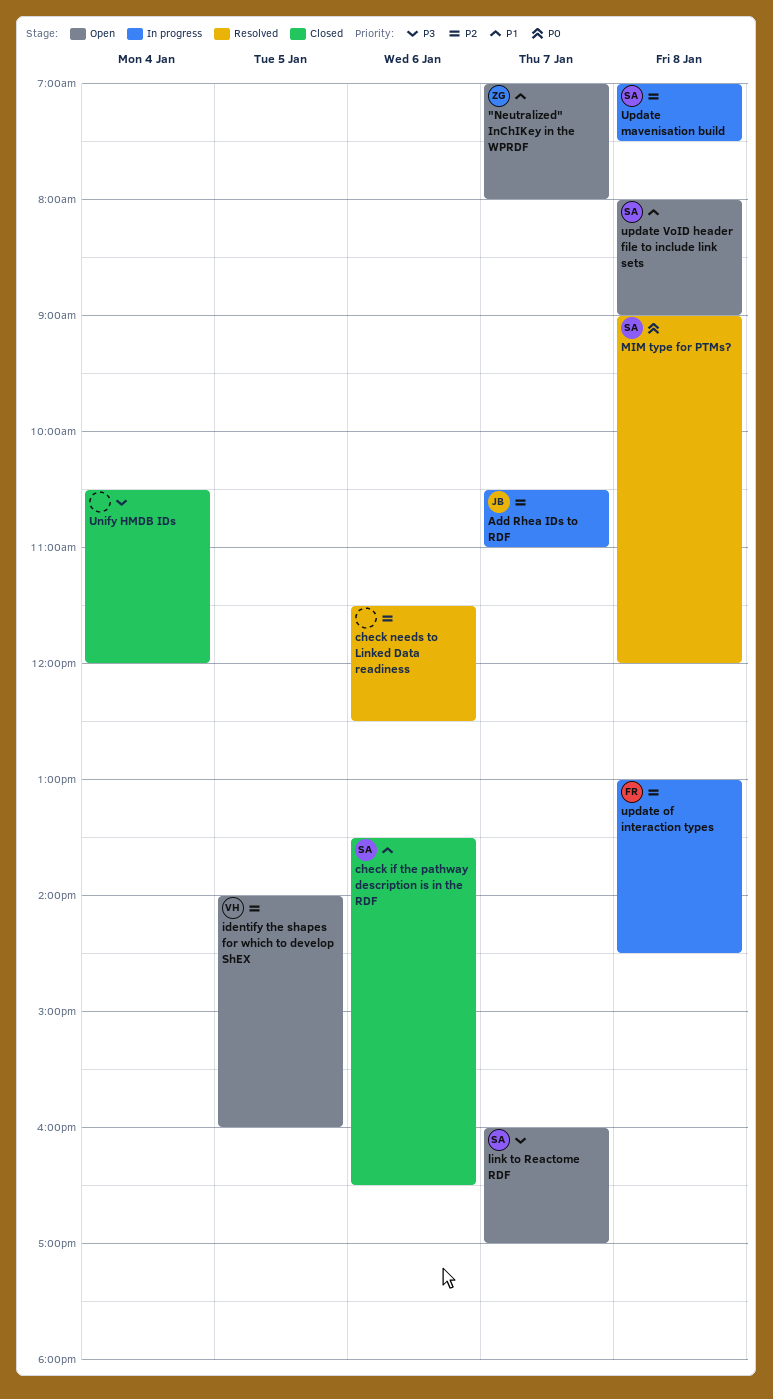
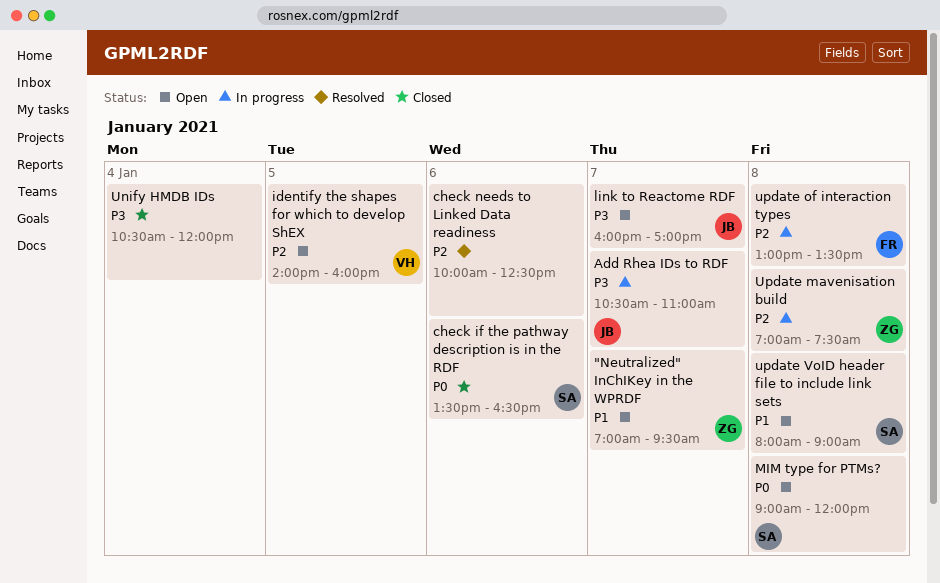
"Neutralized" InChIKey in the WPRDF, ends: 08:00 -> 09:30
Add Rhea IDs to RDF, priority: P2 -> P3
check if the pathway description is in the RDF, priority: P1 -> P0
check needs to Linked Data readiness, begins: 11:30 -> 10:00
link to Reactome RDF, owner: SA -> JB
MIM type for PTMs?, status: Resolved -> Open
Update mavenisation build, owner: SA -> ZG
update of interaction types, ends: 14:30 -> 13:30

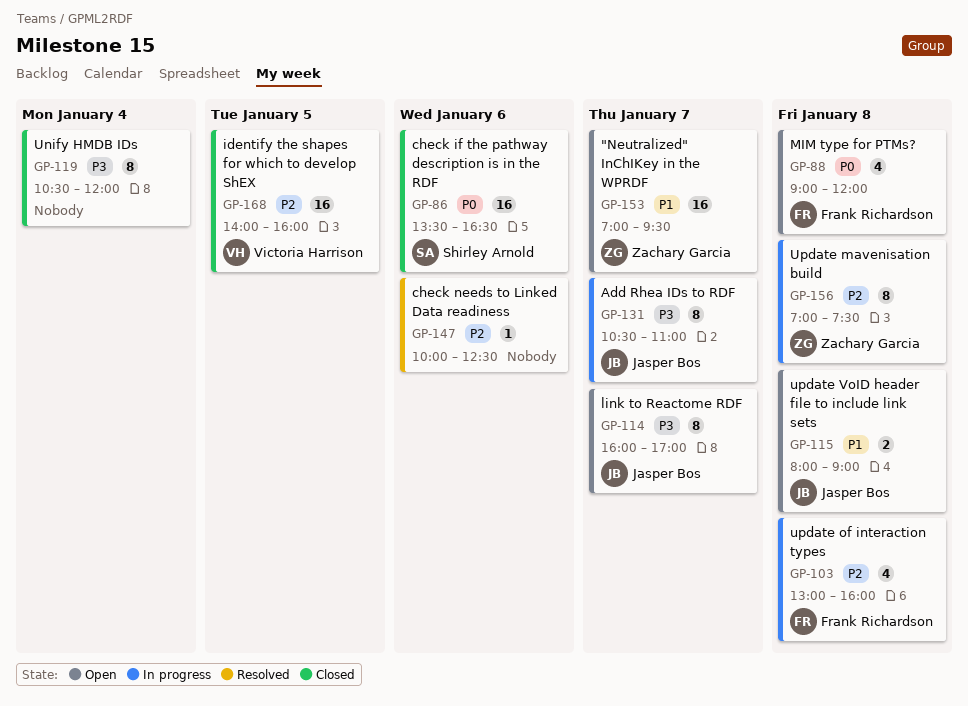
identify the shapes for which to develop ShEX, status: Open -> Closed
MIM type for PTMs?, owner: Shirley Arnold -> Frank Richardson
update of interaction types, ends: 13:30 -> 16:00
update VoID header file to include link sets, owner: Shirley Arnold -> Jasper Bos

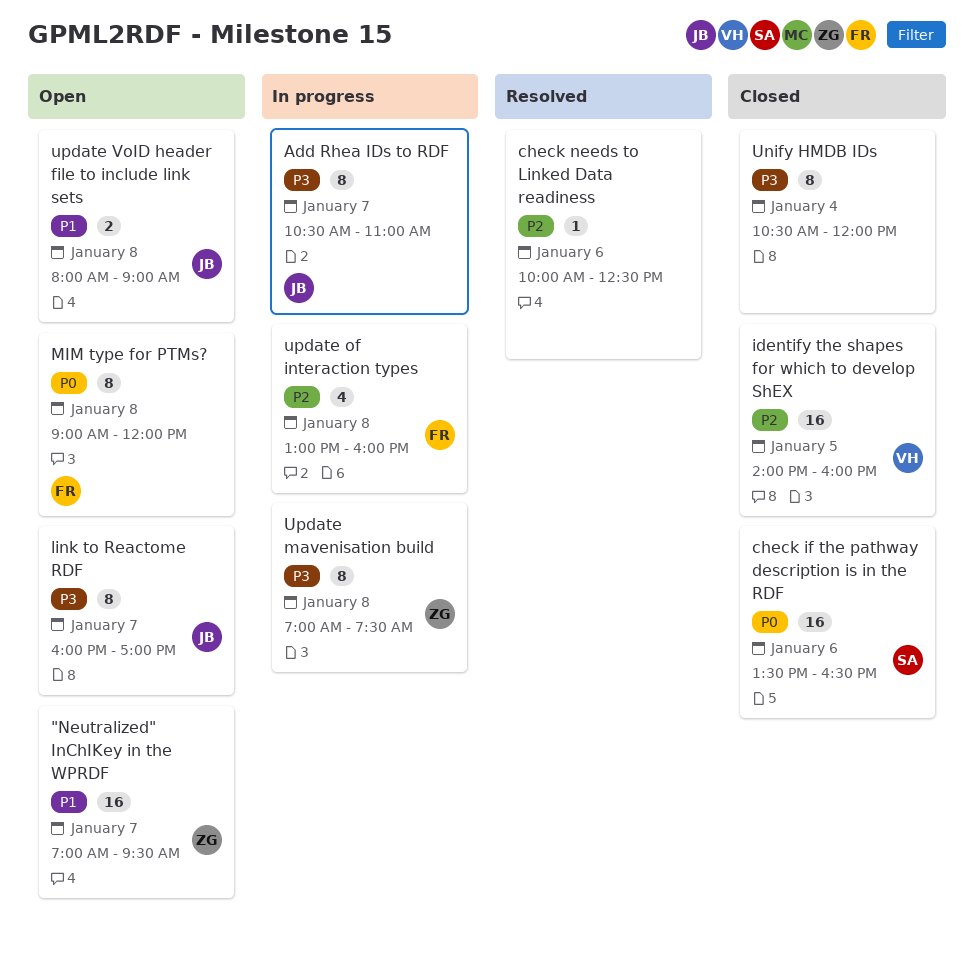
MIM type for PTMs?, estimate: 4 -> 8
Update mavenisation build, priority: P2 -> P3

